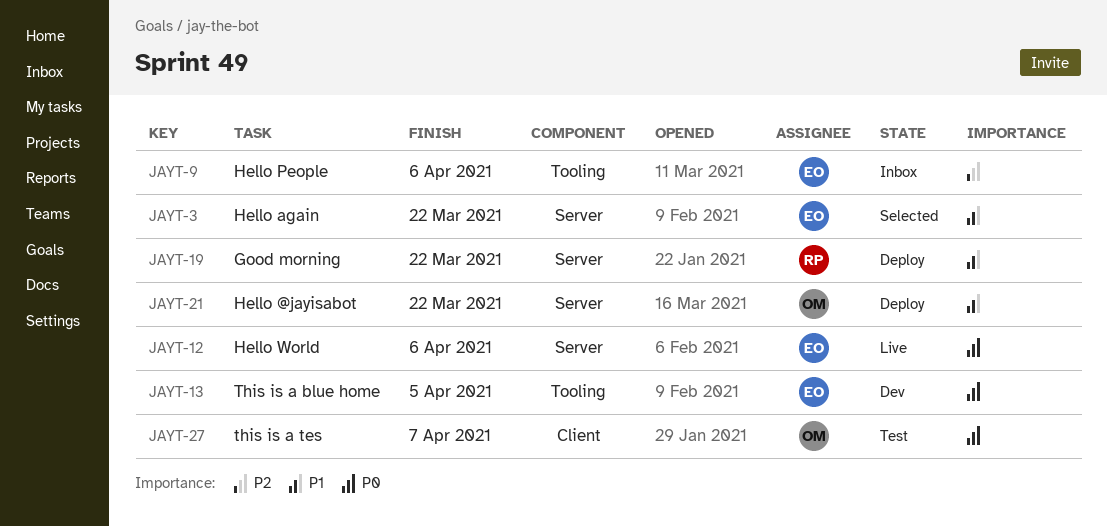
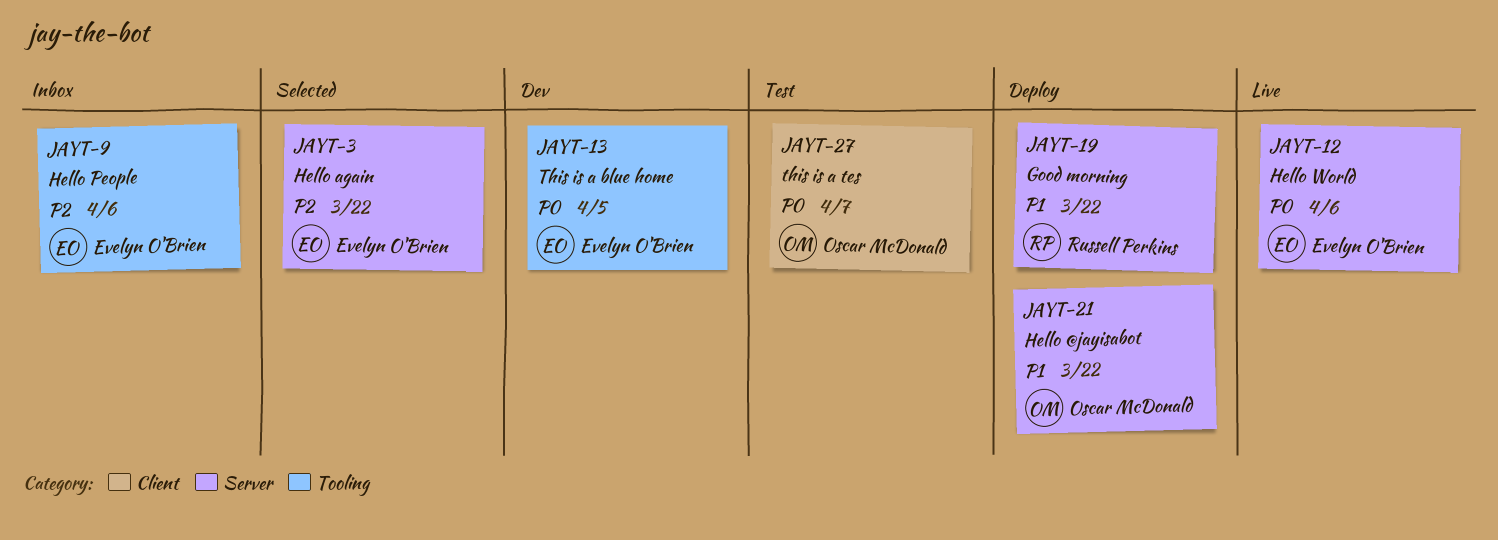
JAYT-3, priority: P1 -> P2

